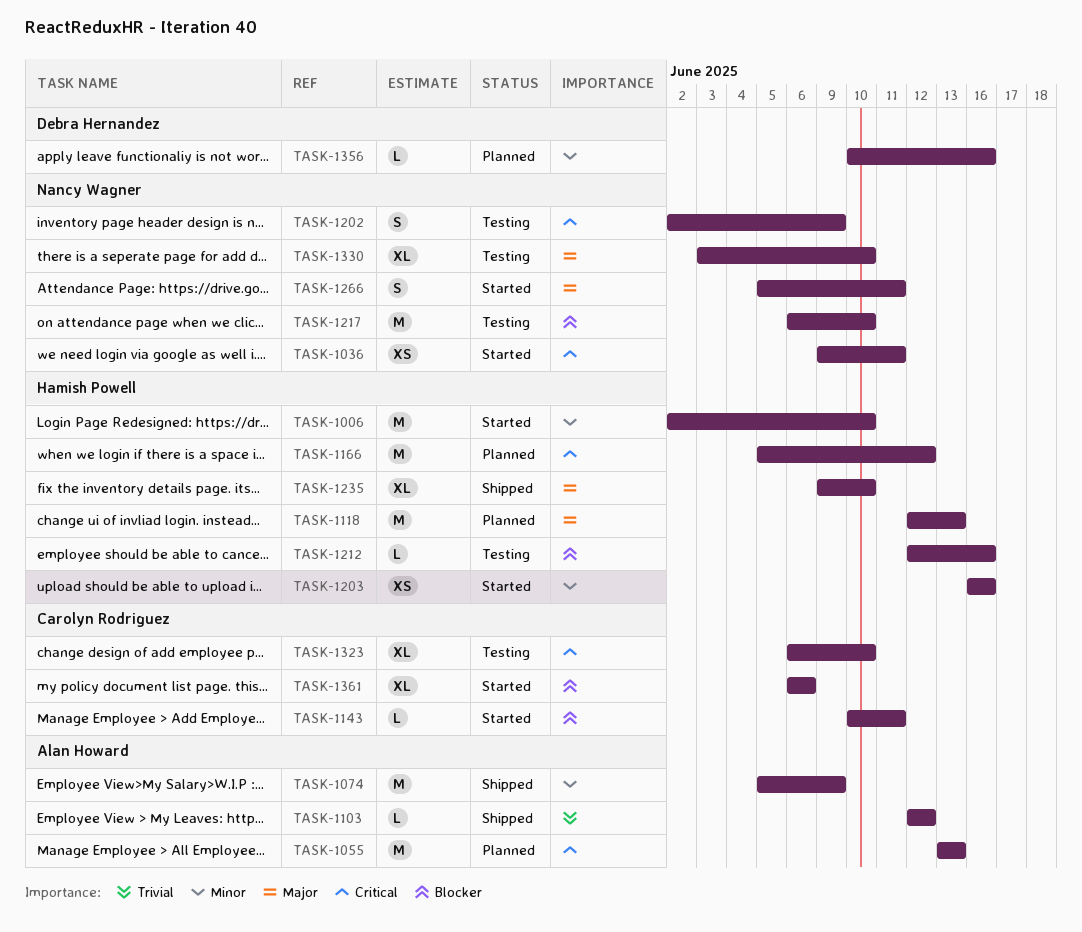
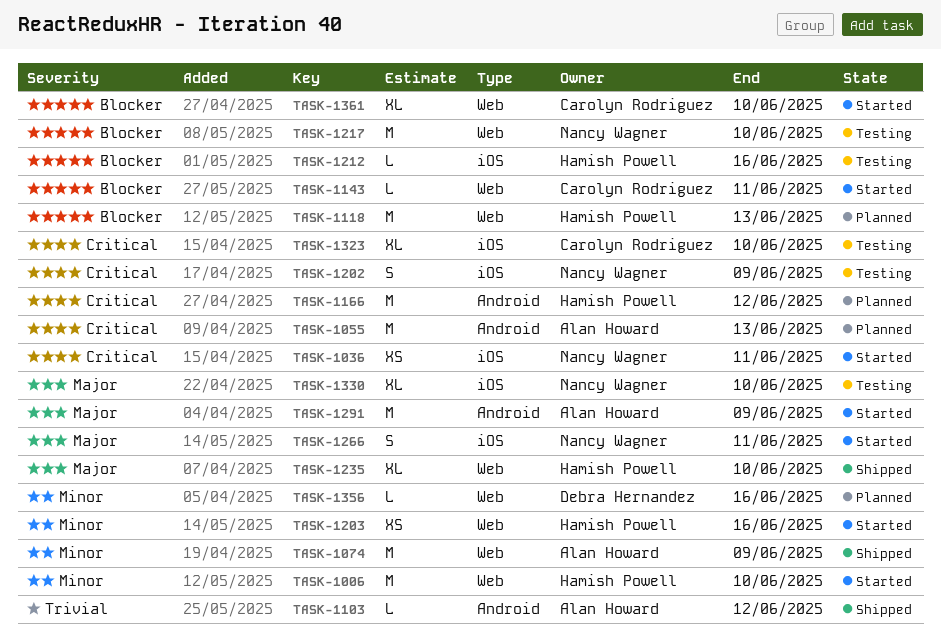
TASK-1118, priority: Major -> Blocker
TASK-1291: none -> present
TASK-1361, due: Jun 6 -> Jun 10

